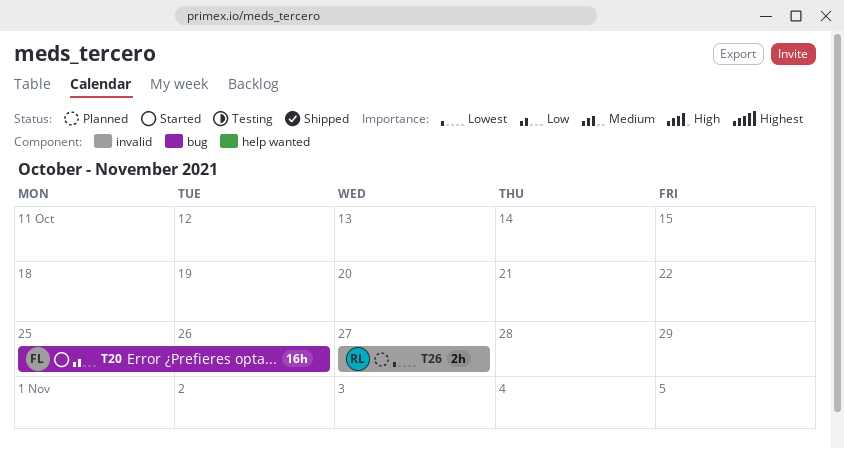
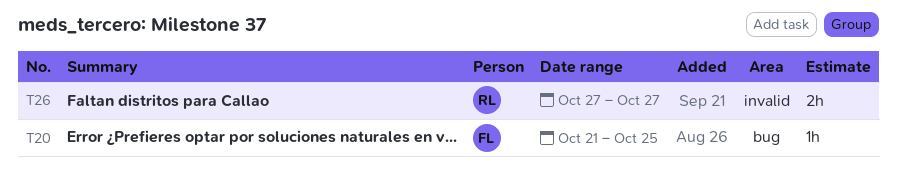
T20, estimate: 16h -> 1h
T20, start: Oct 25 -> Oct 21
T20, due: Oct 26 -> Oct 25

